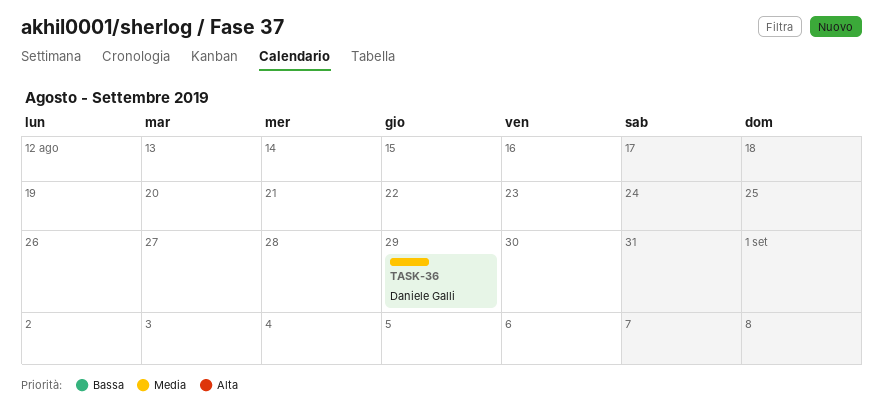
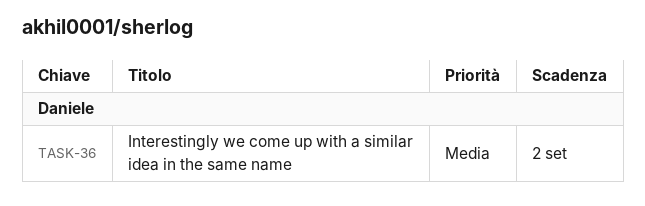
TASK-36, due: Aug 29 -> Sep 2

